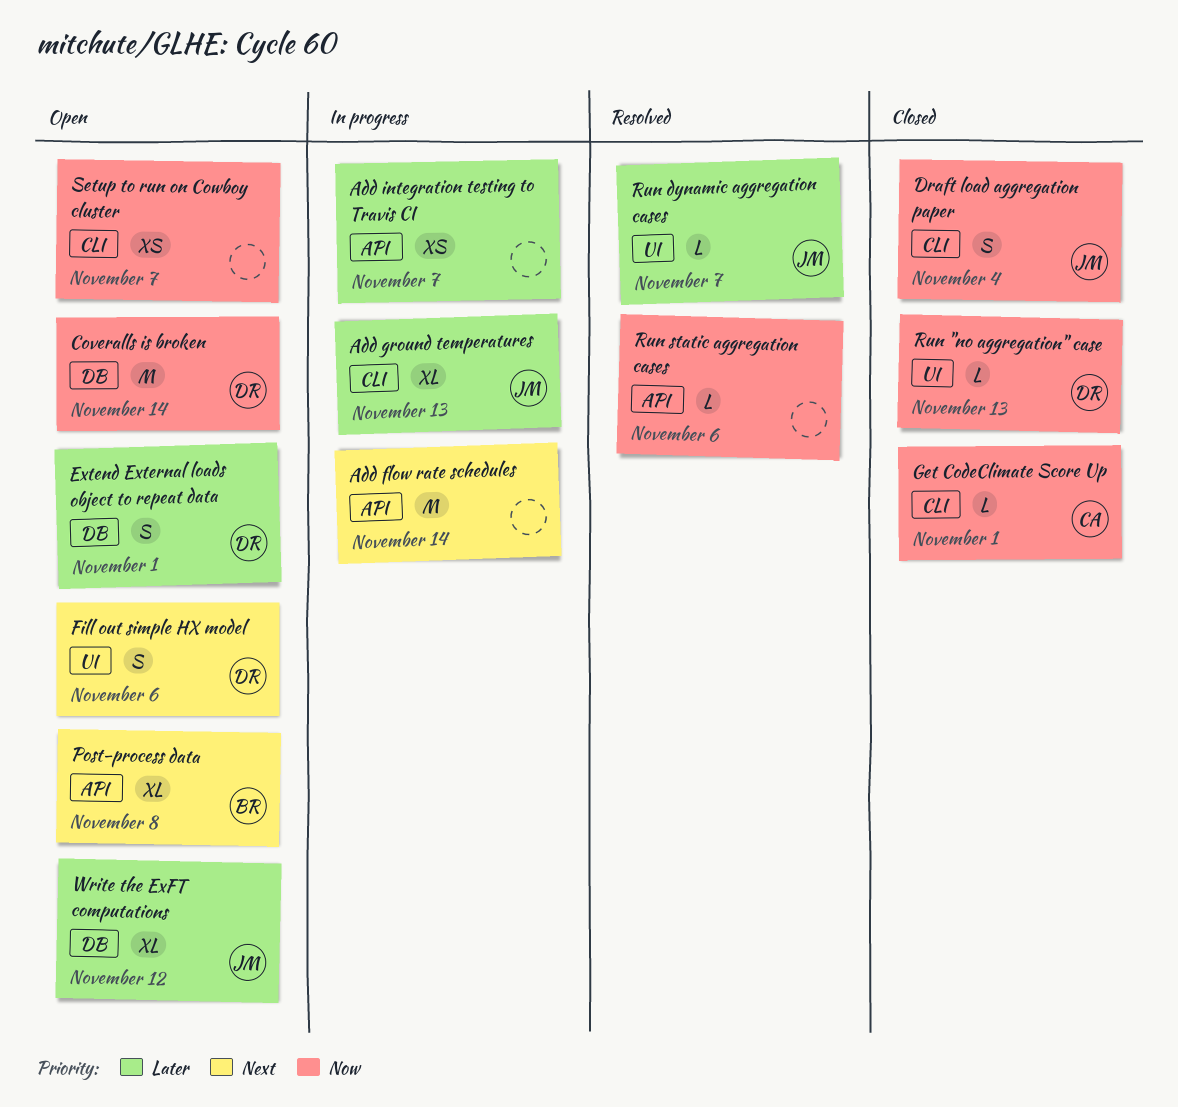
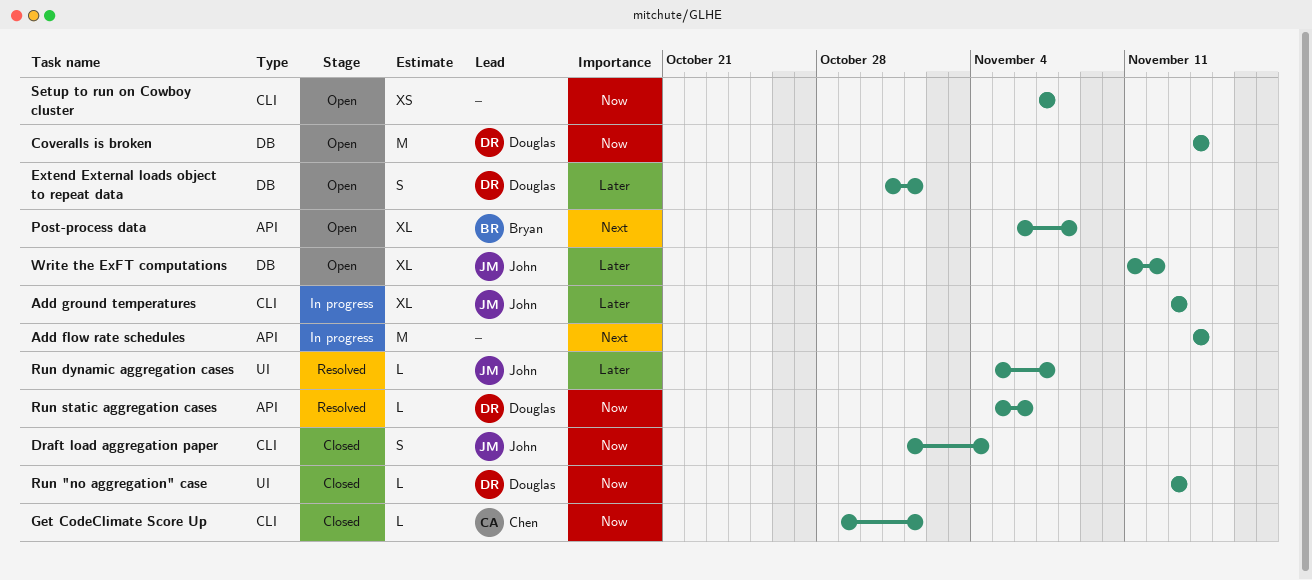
Add integration testing to Travis CI: present -> none
Fill out simple HX model: present -> none
Run static aggregation cases, owner: none -> Douglas

